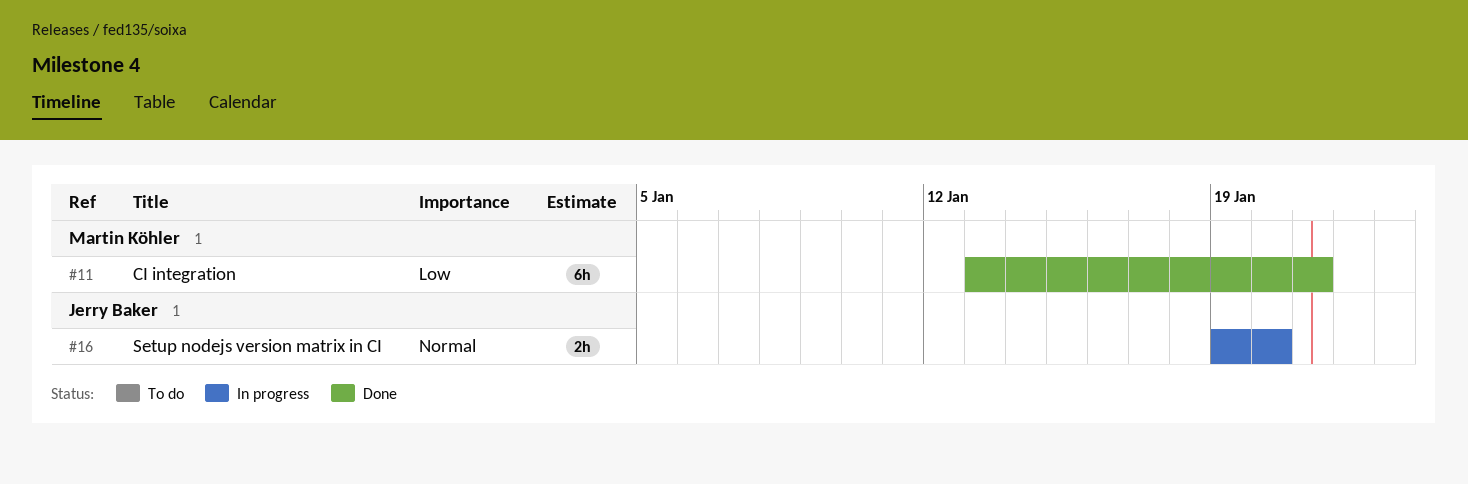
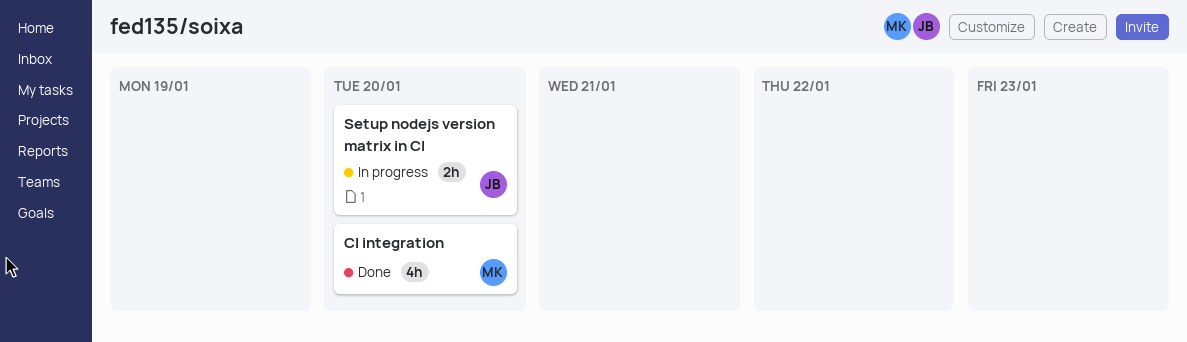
CI integration, estimate: 6h -> 4h
CI integration, due: Jan 21 -> Jan 20

